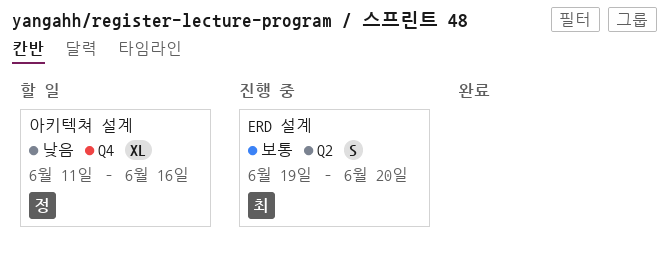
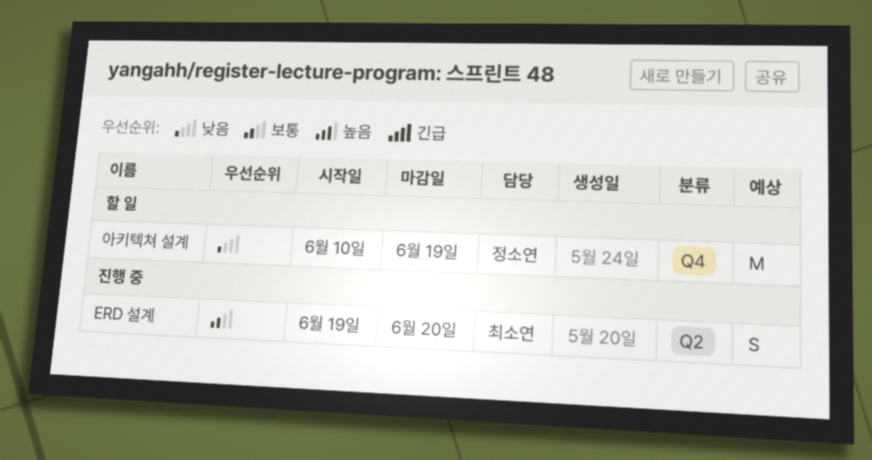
아키텍쳐 설계, estimate: XL -> M
아키텍쳐 설계, start: Jun 11 -> Jun 10
아키텍쳐 설계, due: Jun 16 -> Jun 19

